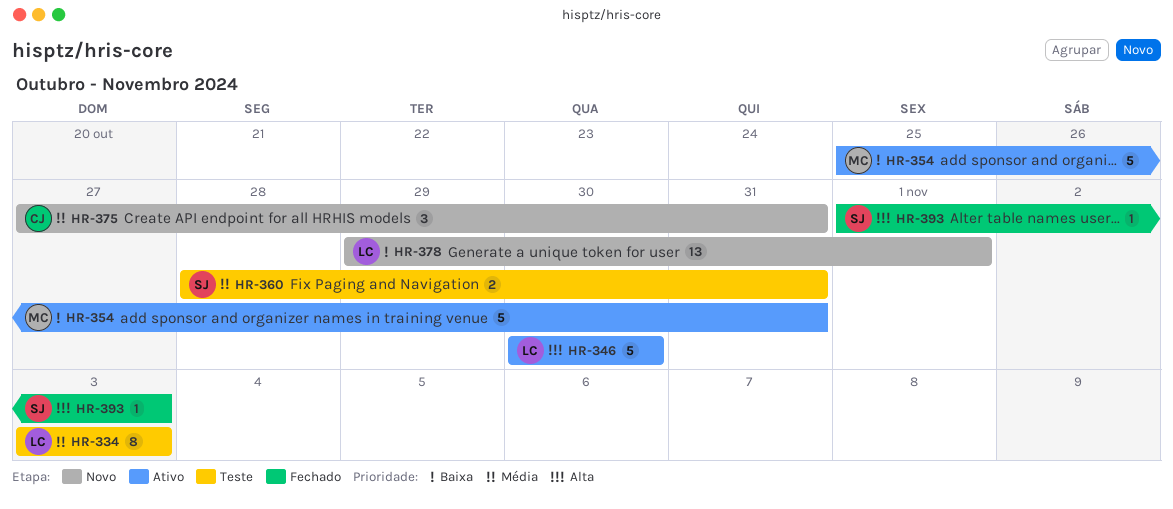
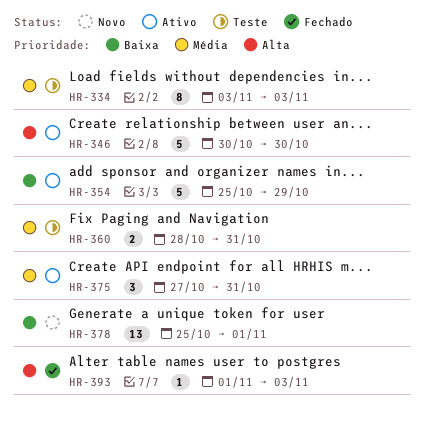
HR-354, due: Oct 31 -> Oct 29
HR-375, status: Novo -> Ativo
HR-378, start: Oct 29 -> Oct 25

